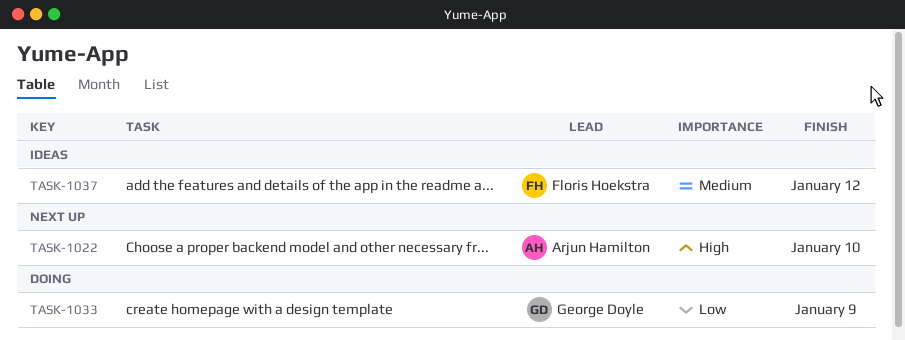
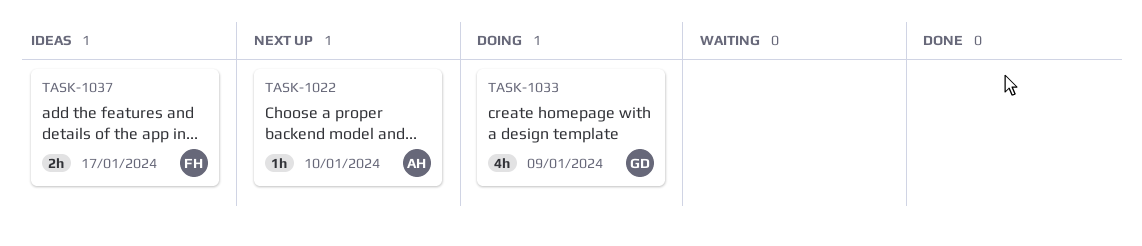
TASK-1037, due: Jan 12 -> Jan 17

